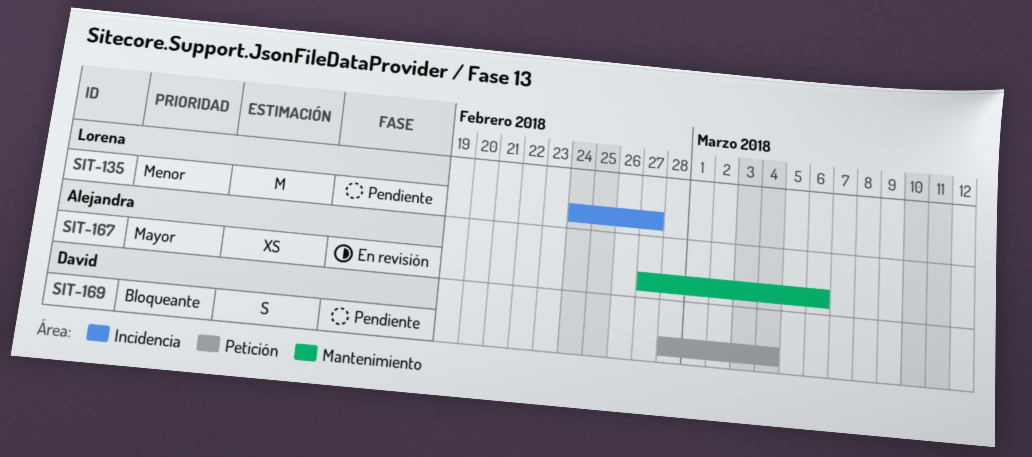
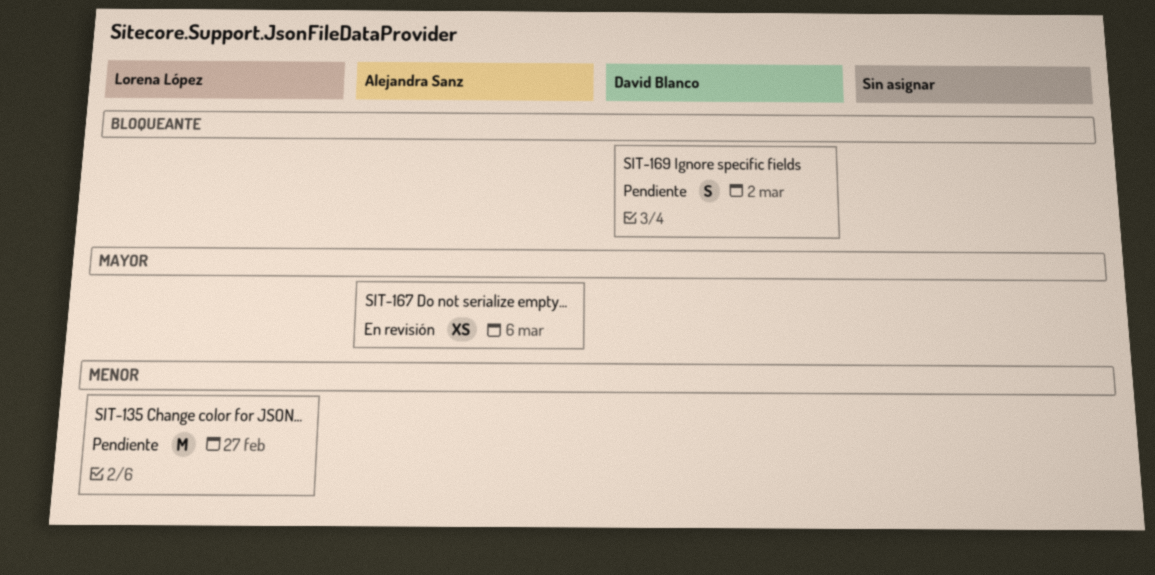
SIT-169, due: Mar 4 -> Mar 2

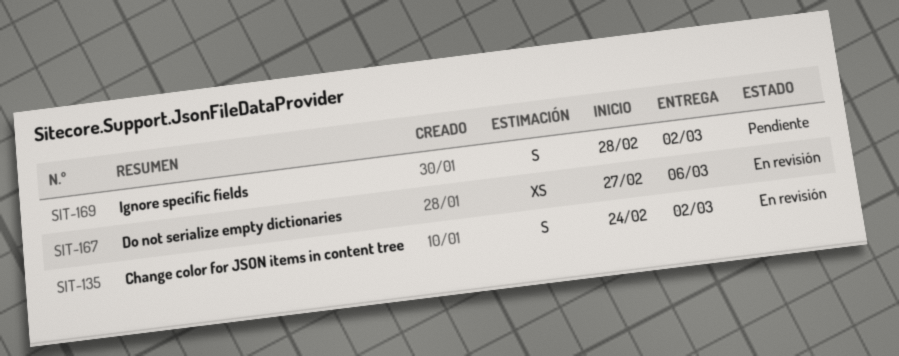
SIT-135, status: Pendiente -> En revisión
SIT-135, estimate: M -> S
SIT-135, due: Feb 27 -> Mar 2

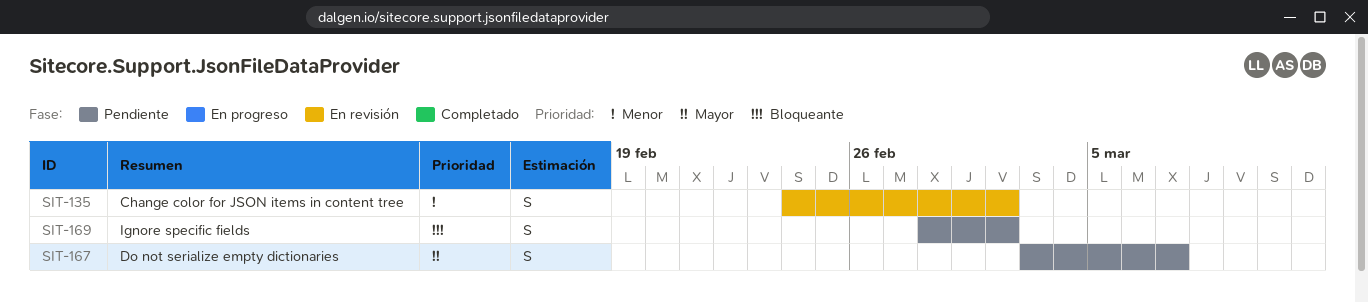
SIT-167, status: En revisión -> Pendiente
SIT-167, estimate: XS -> S
SIT-167, start: Feb 27 -> Mar 3
SIT-167, due: Mar 6 -> Mar 7

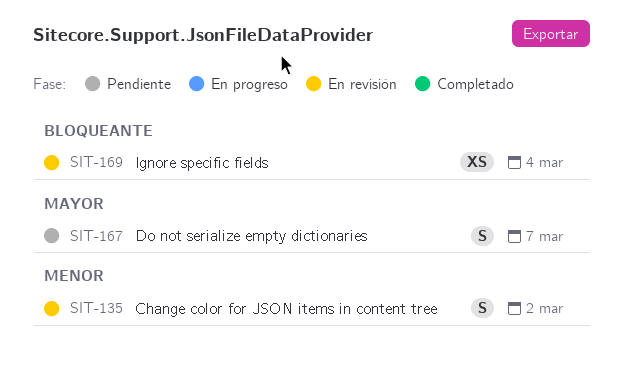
SIT-169, status: Pendiente -> En revisión
SIT-169, estimate: S -> XS
SIT-169, due: Mar 2 -> Mar 4

